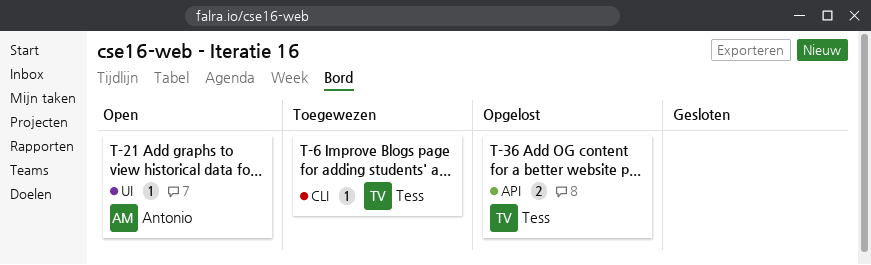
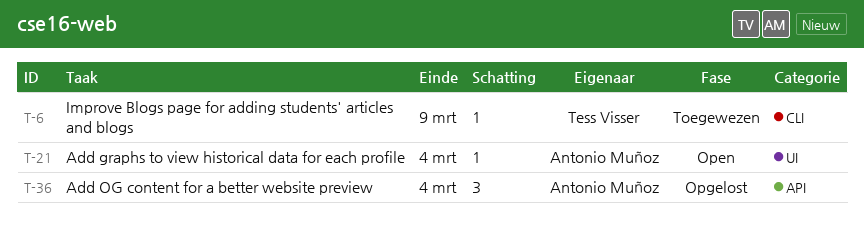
T-36, owner: Tess Visser -> Antonio Muñoz
T-36, estimate: 2 -> 3

